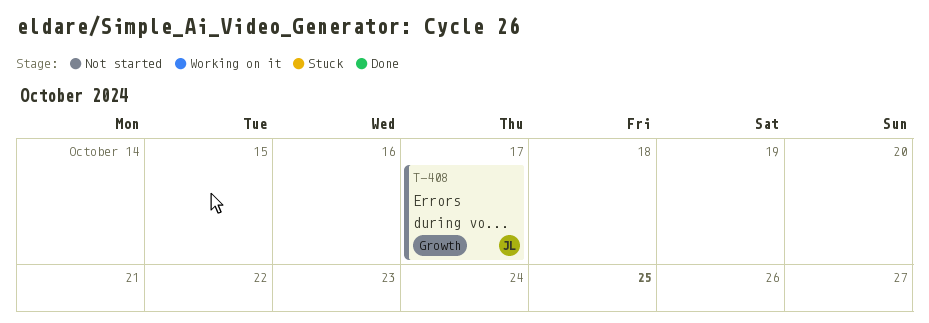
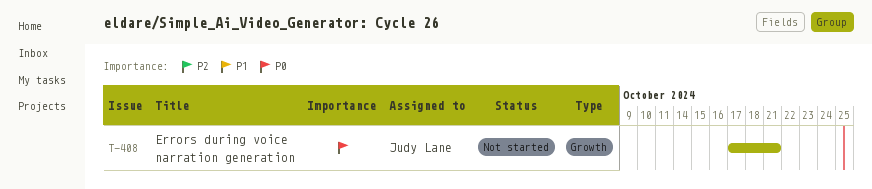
T-408, due: Oct 17 -> Oct 21

